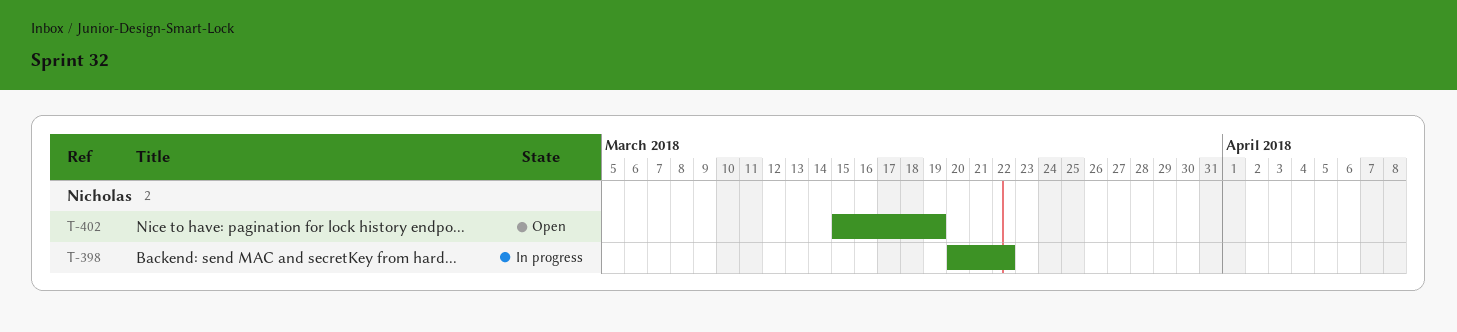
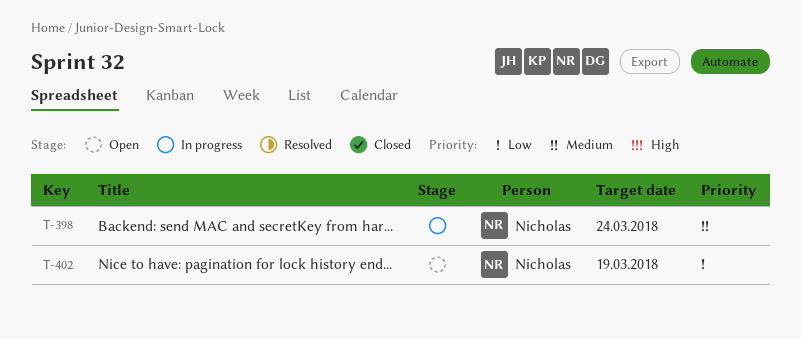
T-398, due: Mar 22 -> Mar 24

